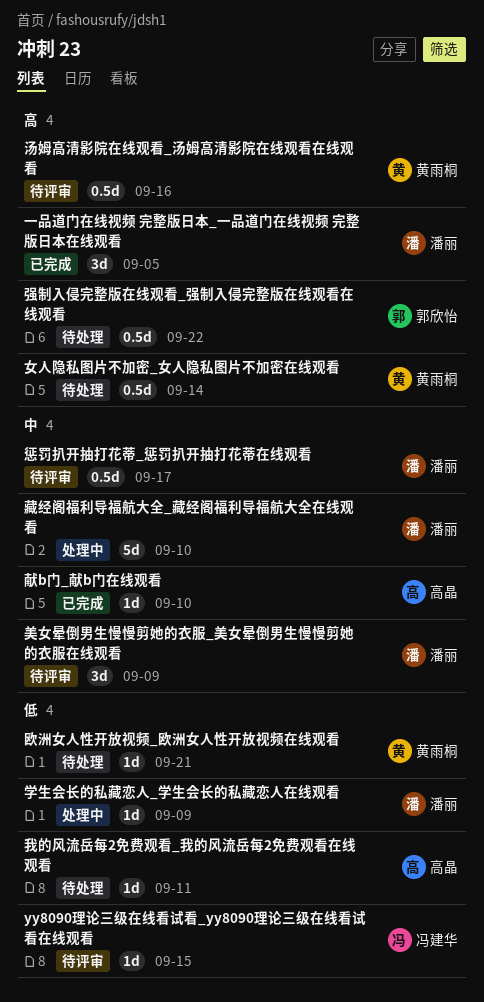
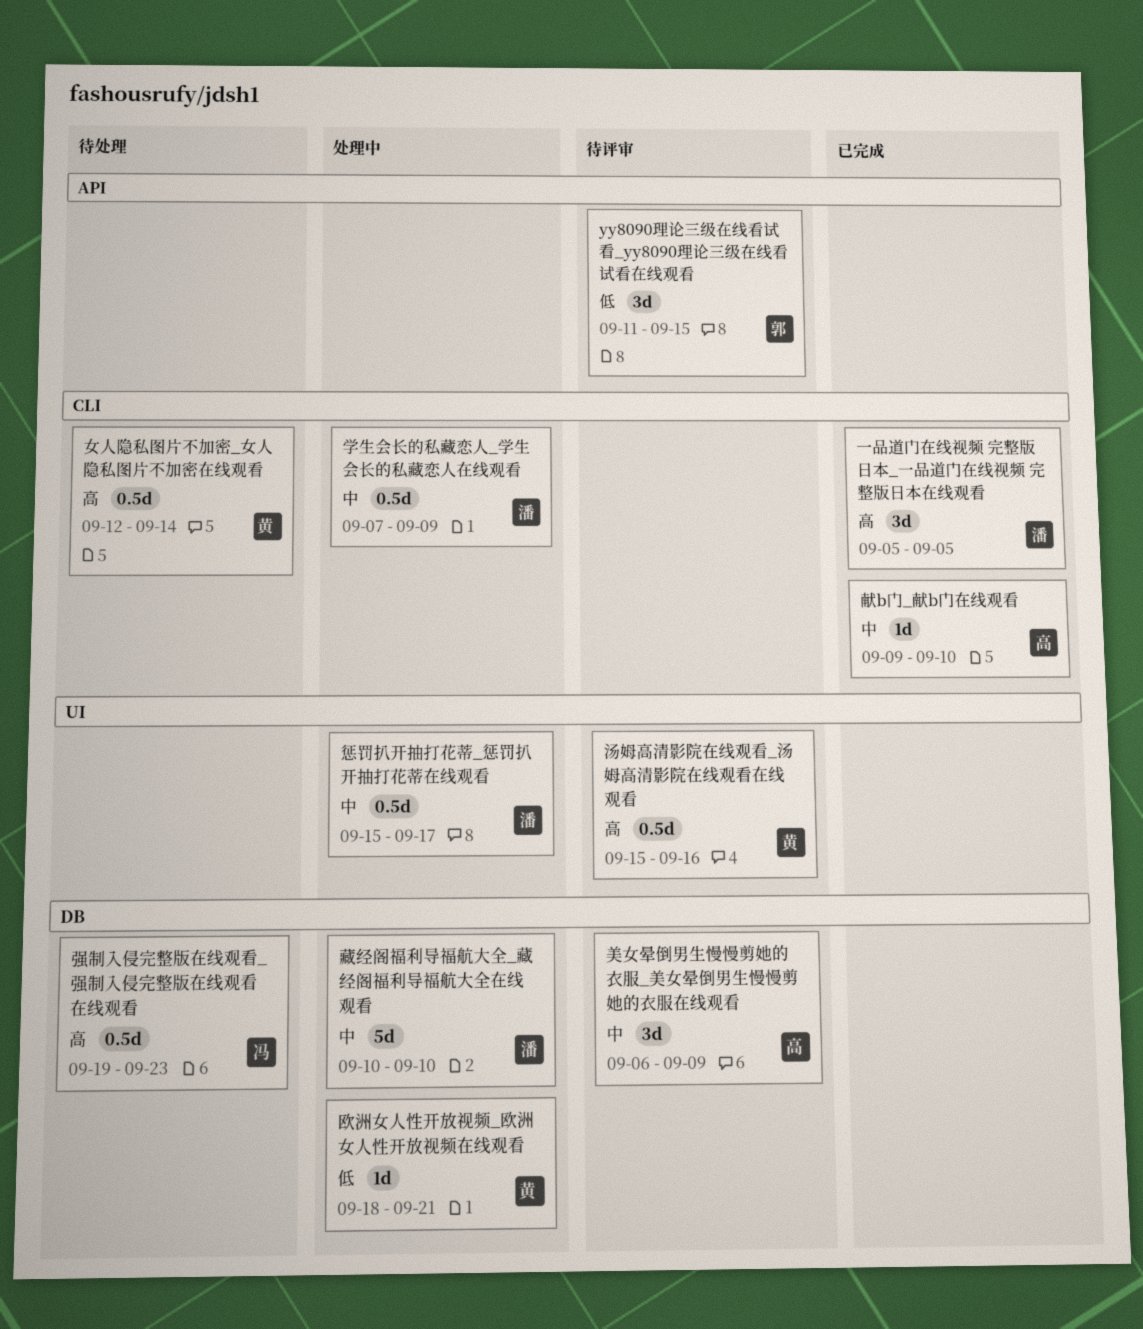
yy8090理论三级在线看试看_yy8090理论三级在线看试看在线观看, owner: 冯建华 -> 郭欣怡
yy8090理论三级在线看试看_yy8090理论三级在线看试看在线观看, estimate: 1d -> 3d
学生会长的私藏恋人_学生会长的私藏恋人在线观看, priority: 低 -> 中
学生会长的私藏恋人_学生会长的私藏恋人在线观看, estimate: 1d -> 0.5d
强制入侵完整版在线观看_强制入侵完整版在线观看在线观看, owner: 郭欣怡 -> 冯建华
强制入侵完整版在线观看_强制入侵完整版在线观看在线观看, due: Sep 22 -> Sep 23
惩罚扒开抽打花蒂_惩罚扒开抽打花蒂在线观看, status: 待评审 -> 处理中
我的风流岳每2免费观看_我的风流岳每2免费观看在线观看: present -> none
欧洲女人性开放视频_欧洲女人性开放视频在线观看, status: 待处理 -> 处理中
美女晕倒男生慢慢剪她的衣服_美女晕倒男生慢慢剪她的衣服在线观看, owner: 潘丽 -> 高晶

